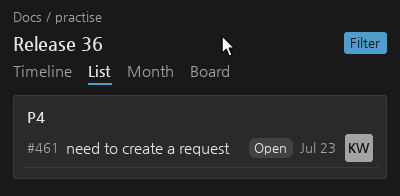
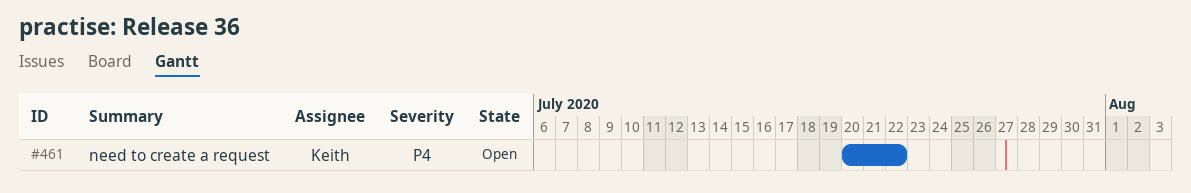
#461, due: Jul 23 -> Jul 22

